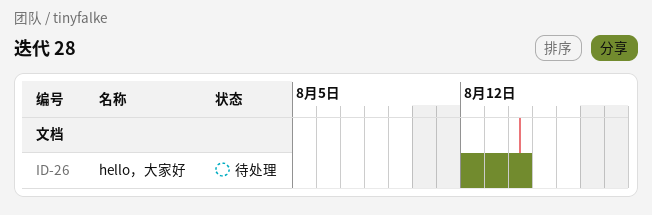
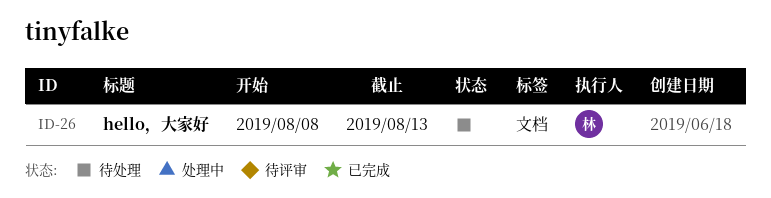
ID-26, start: Aug 12 -> Aug 8
ID-26, due: Aug 14 -> Aug 13

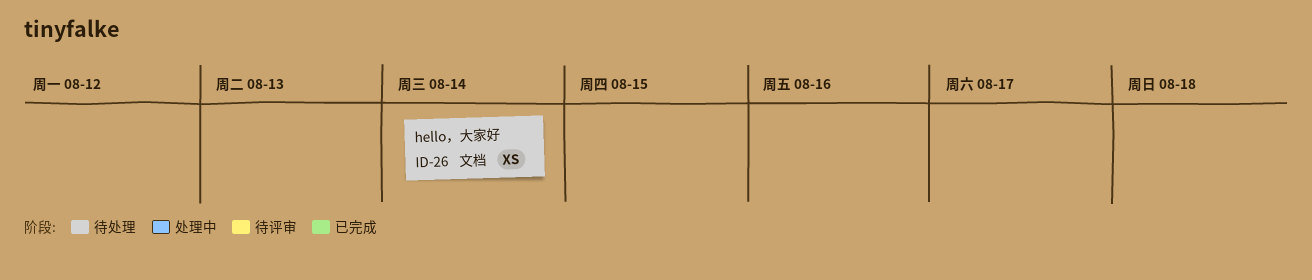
ID-26, due: Aug 13 -> Aug 14

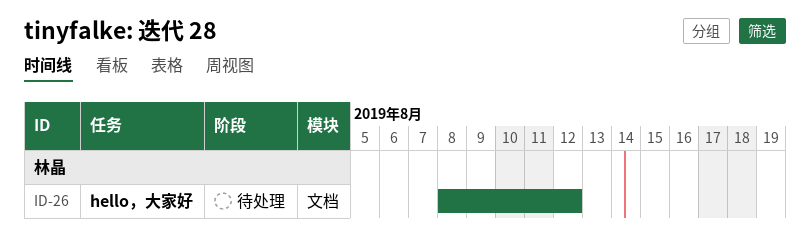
ID-26, due: Aug 14 -> Aug 12

